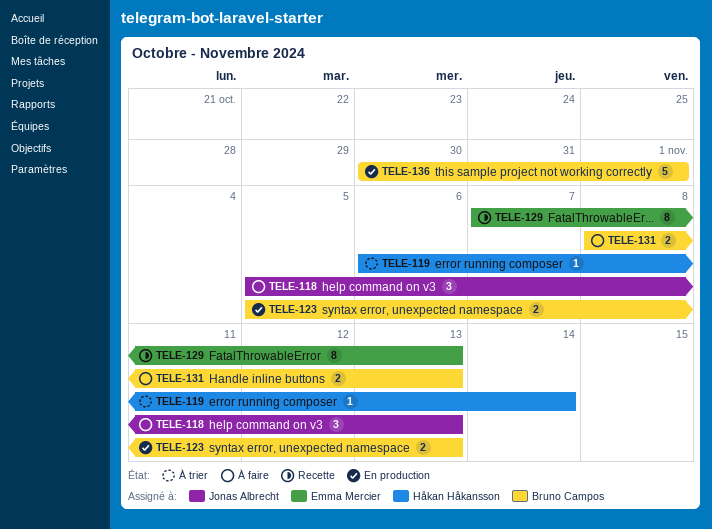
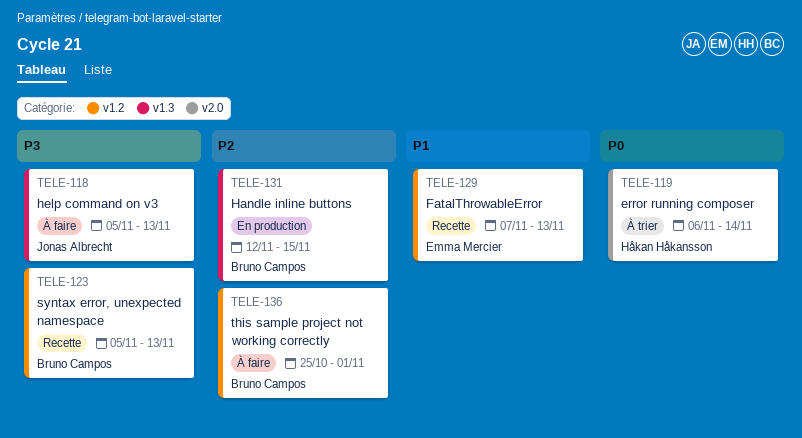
TELE-123, status: En production -> Recette
TELE-131, status: À faire -> En production
TELE-131, start: Nov 8 -> Nov 12
TELE-131, due: Nov 13 -> Nov 15
TELE-136, status: En production -> À faire
TELE-136, start: Oct 30 -> Oct 25

